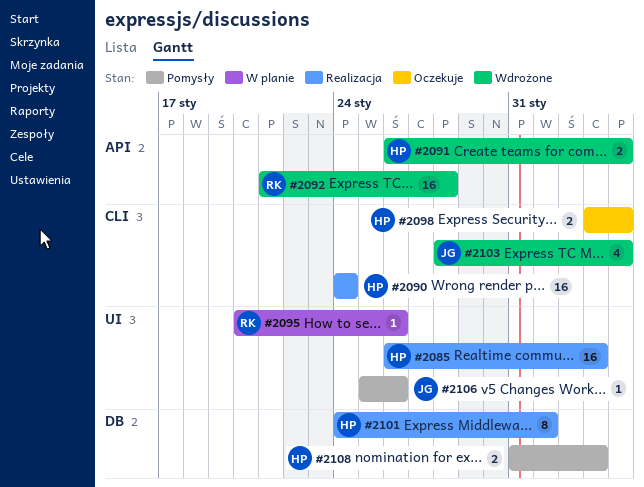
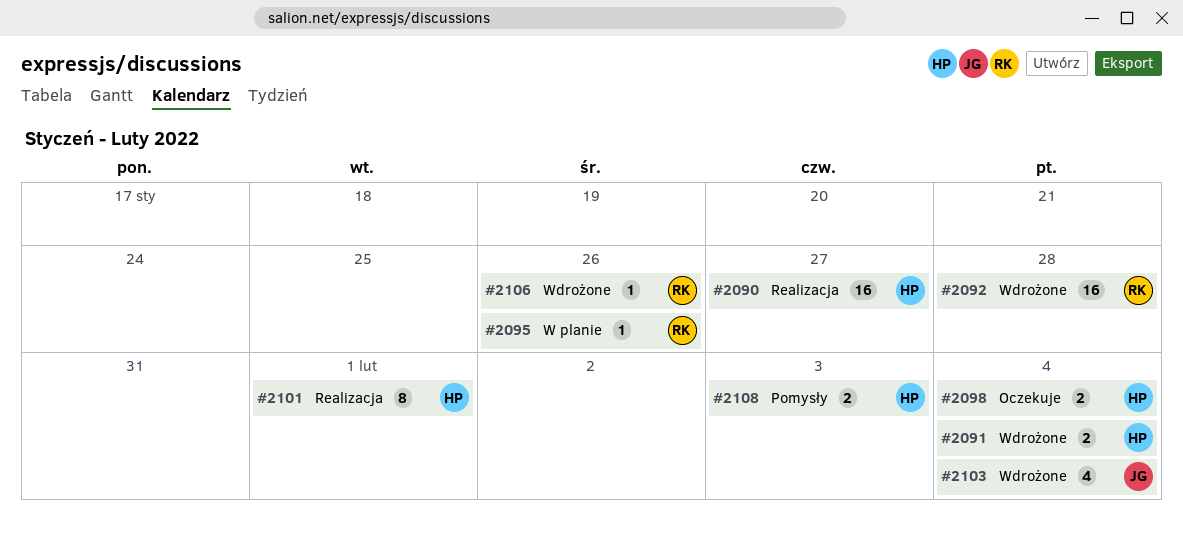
#2085: present -> none
#2090, due: Jan 24 -> Jan 27
#2106, status: Pomysły -> Wdrożone
#2106, owner: JG -> RK

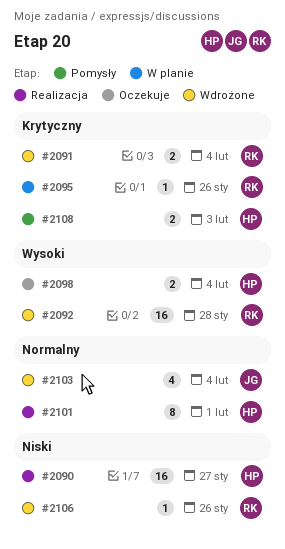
#2091, owner: HP -> RK

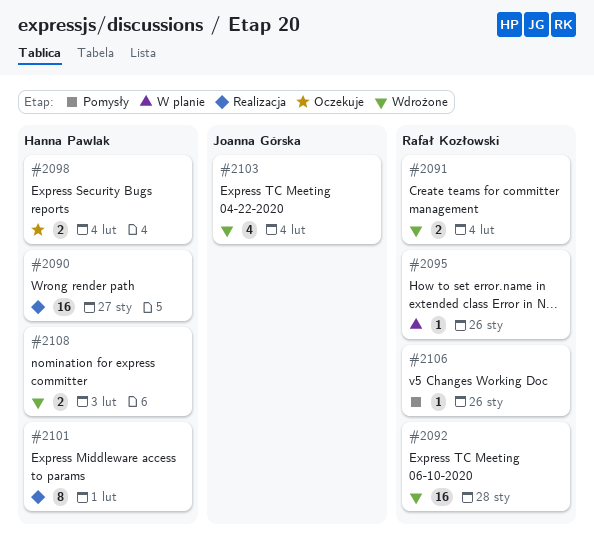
#2106, status: Wdrożone -> Pomysły
#2108, status: Pomysły -> Wdrożone

